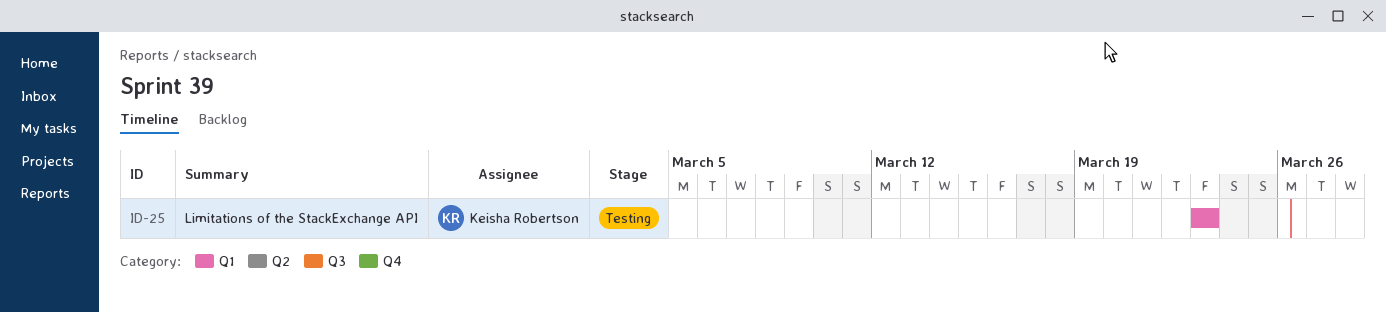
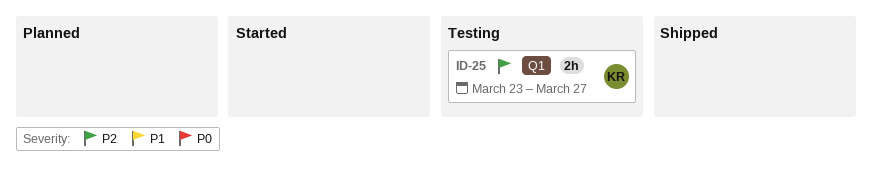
ID-25, due: Mar 23 -> Mar 27

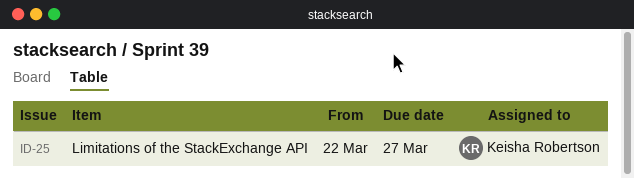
ID-25, start: Mar 23 -> Mar 22

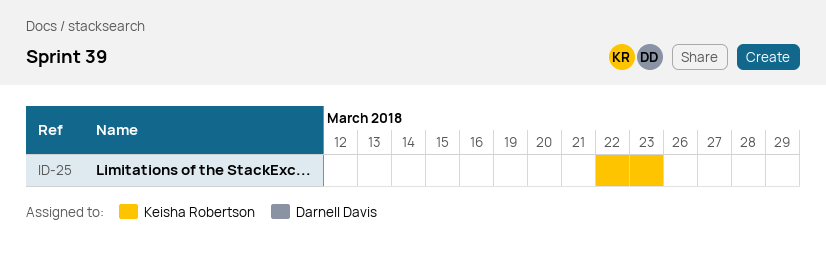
ID-25, due: Mar 27 -> Mar 23

